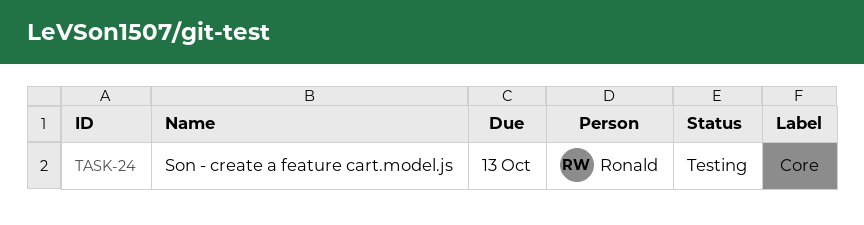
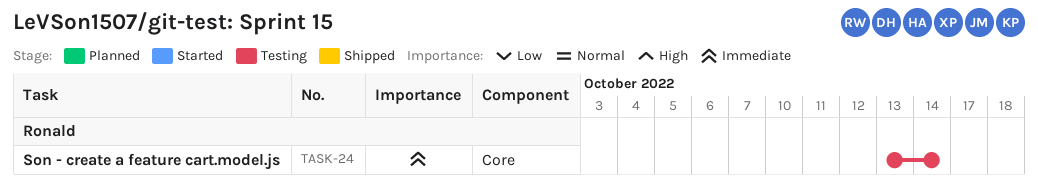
TASK-24, due: Oct 13 -> Oct 14

